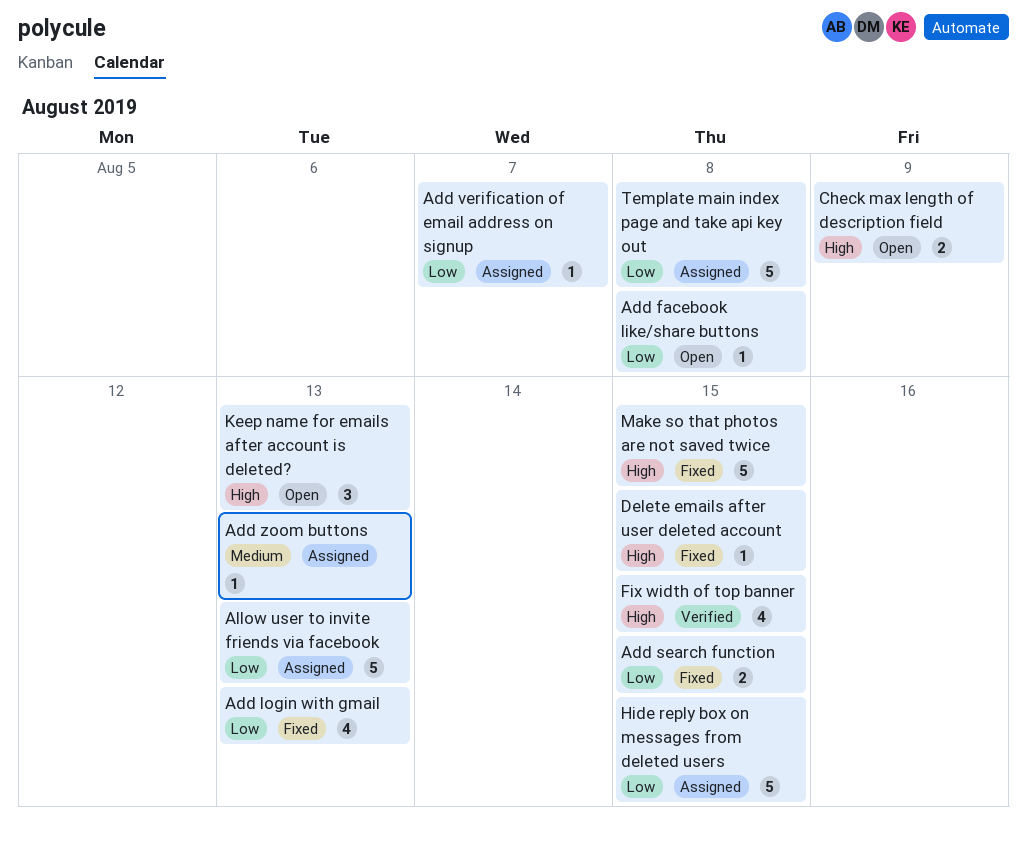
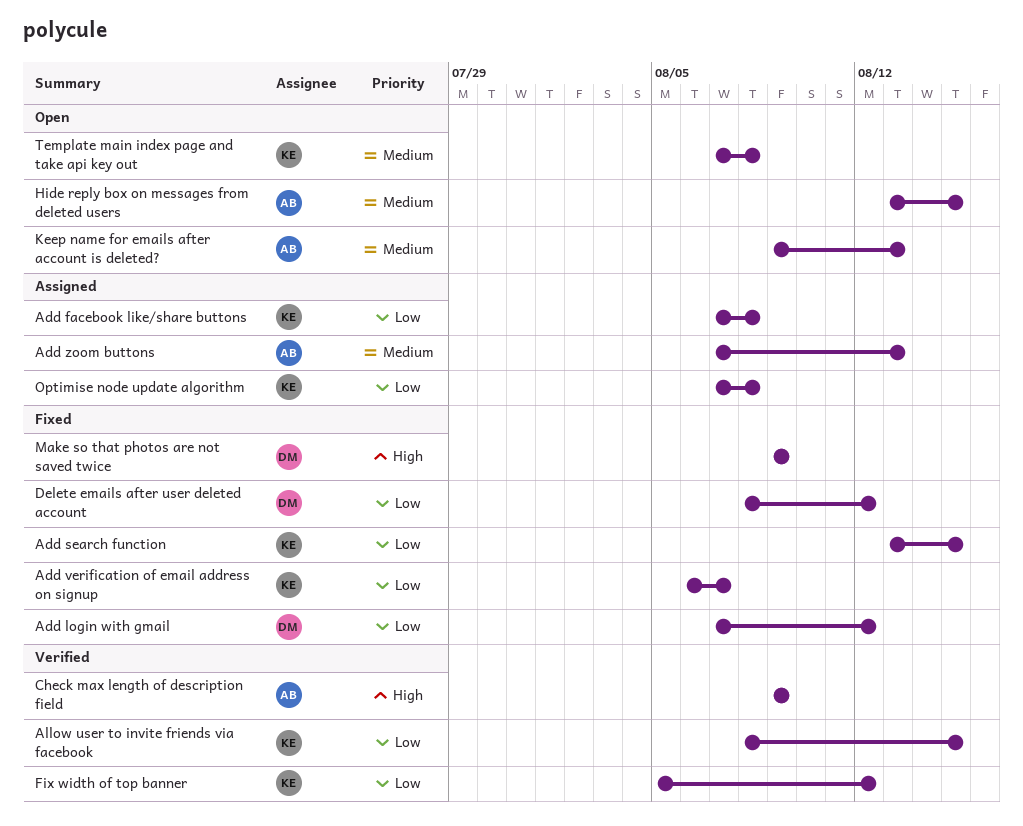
Add facebook like/share buttons, status: Open -> Assigned
Add login with gmail, due: Aug 13 -> Aug 12
Add verification of email address on signup, status: Assigned -> Fixed
Allow user to invite friends via facebook, status: Assigned -> Verified
Allow user to invite friends via facebook, due: Aug 13 -> Aug 15
Check max length of description field, status: Open -> Verified
Delete emails after user deleted account, priority: High -> Low
Delete emails after user deleted account, due: Aug 15 -> Aug 12
Fix width of top banner, priority: High -> Low
Fix width of top banner, due: Aug 15 -> Aug 12
Hide reply box on messages from deleted users, status: Assigned -> Open
Hide reply box on messages from deleted users, priority: Low -> Medium
Keep name for emails after account is deleted?, priority: High -> Medium
Make so that photos are not saved twice, due: Aug 15 -> Aug 9
Optimise node update algorithm: none -> present
Template main index page and take api key out, status: Assigned -> Open
Template main index page and take api key out, priority: Low -> Medium

